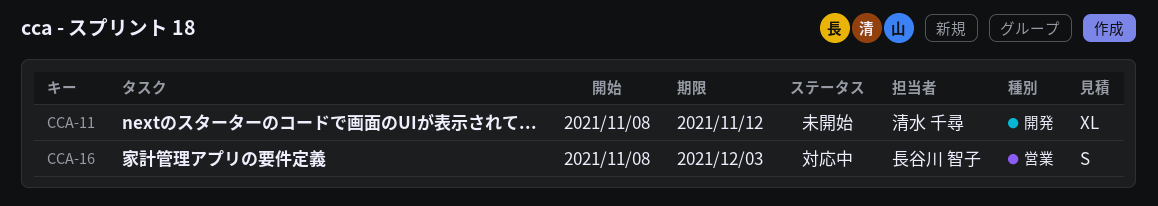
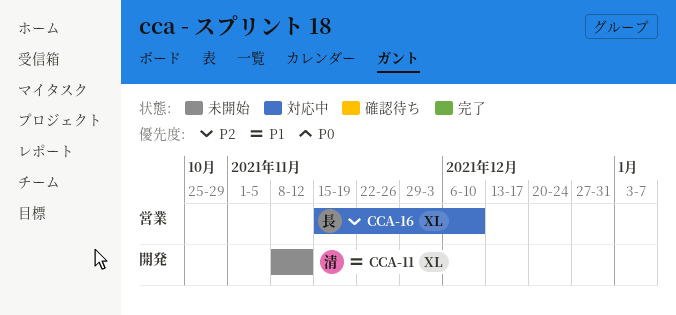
CCA-16, estimate: S -> XL
CCA-16, start: Nov 8 -> Nov 15
CCA-16, due: Dec 3 -> Dec 10

